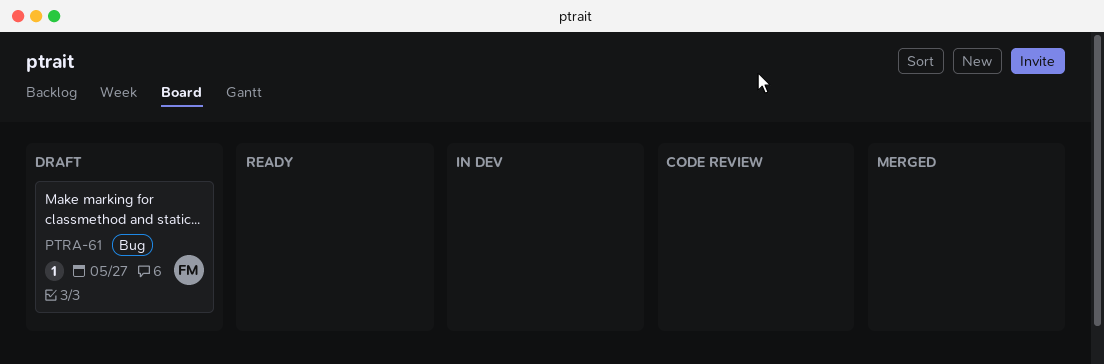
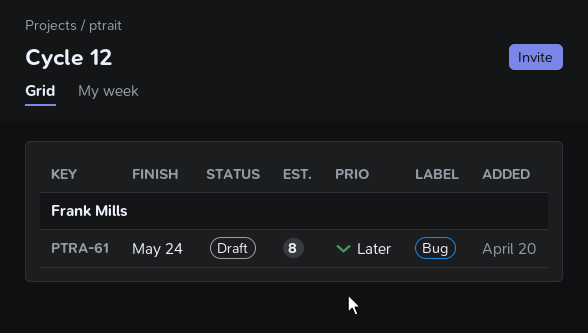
PTRA-61, estimate: 1 -> 8
PTRA-61, due: May 27 -> May 24

